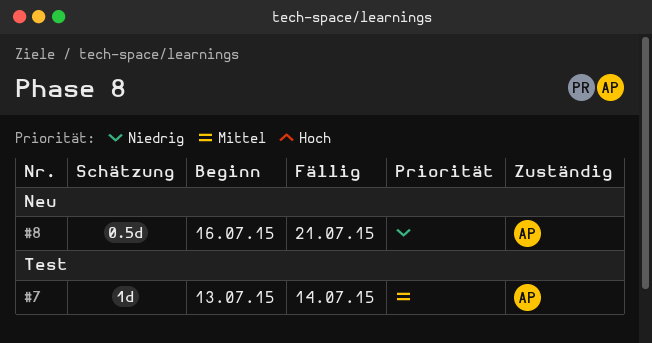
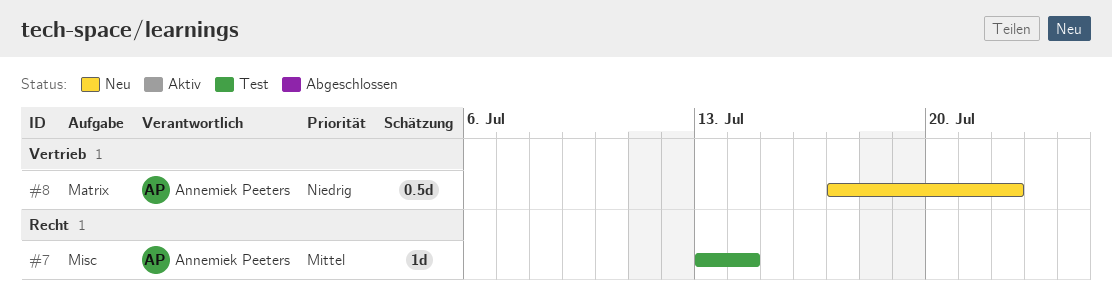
#8, start: Jul 16 -> Jul 17
#8, due: Jul 21 -> Jul 22

